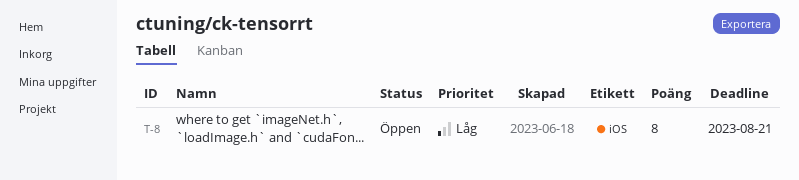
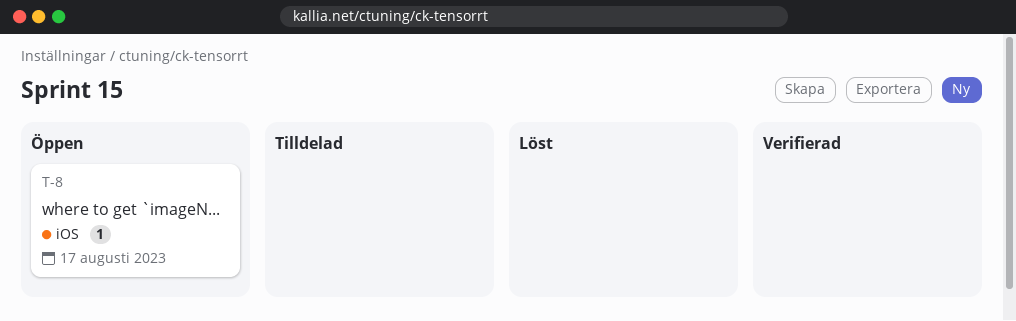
T-8, estimate: 8 -> 1
T-8, due: Aug 21 -> Aug 17

